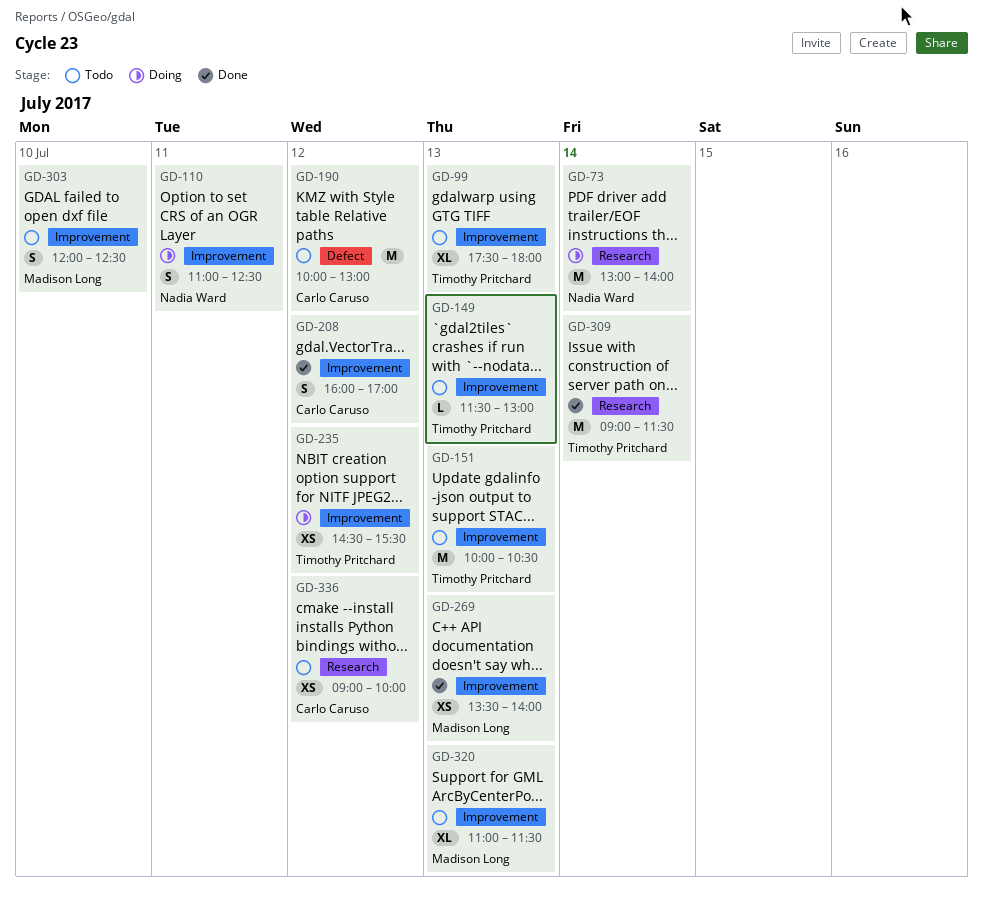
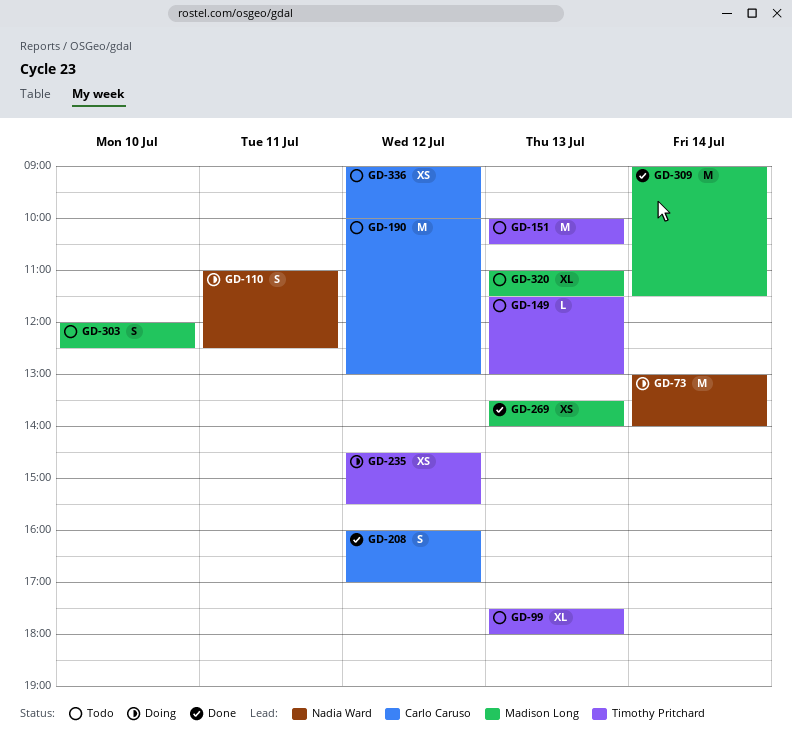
GD-309, owner: Timothy Pritchard -> Madison Long

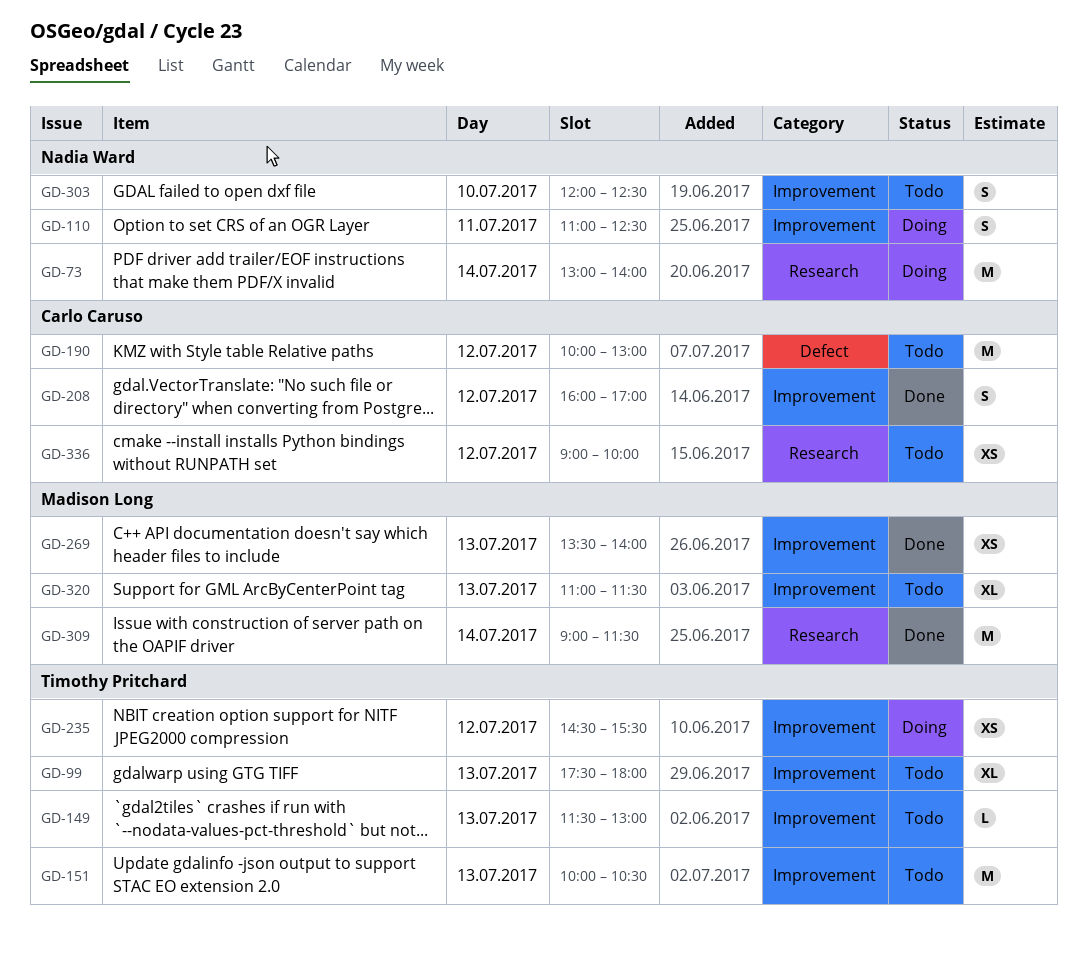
GD-303, owner: Madison Long -> Nadia Ward

